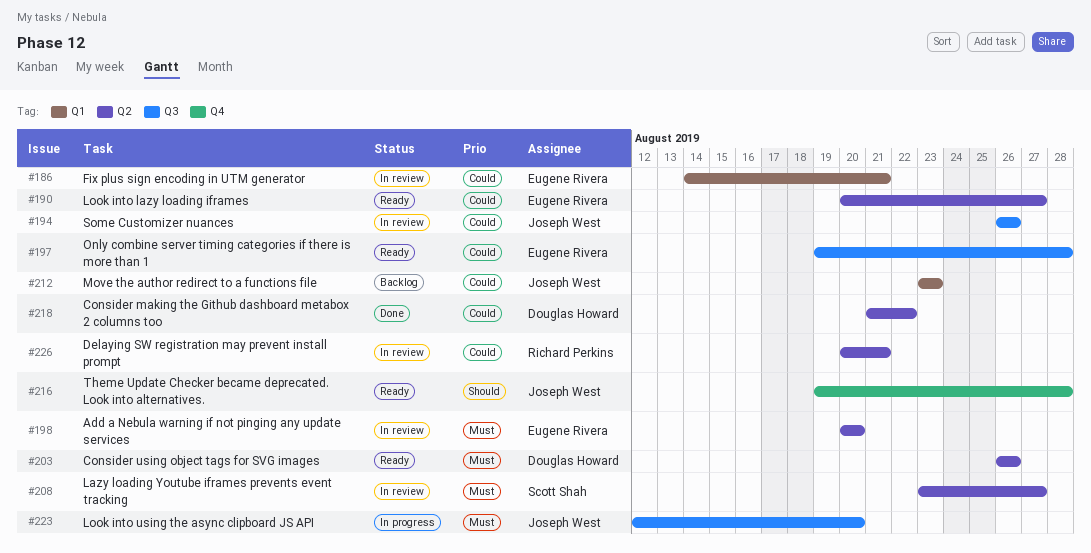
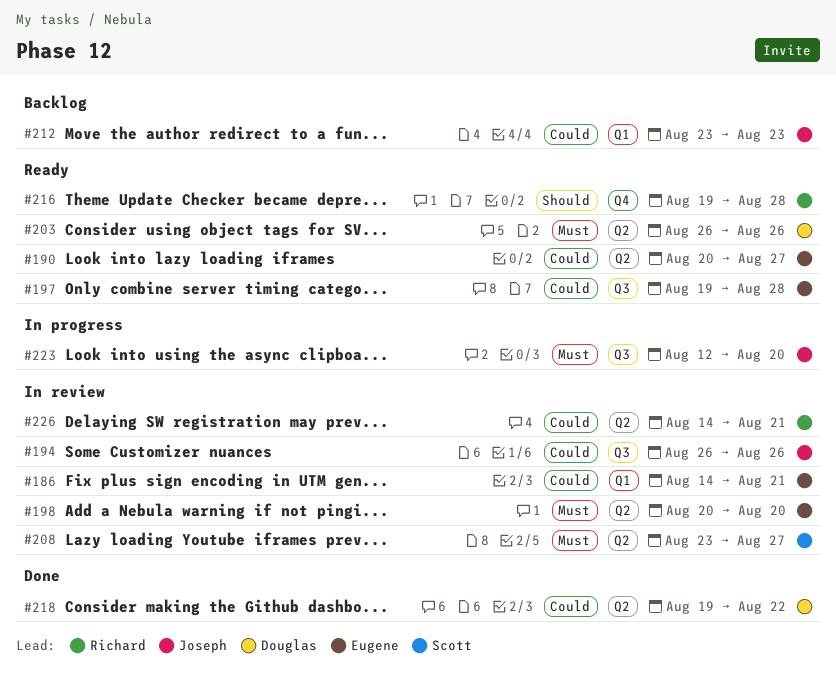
#216, owner: Joseph West -> Richard Perkins
#218, start: Aug 21 -> Aug 19
#226, start: Aug 20 -> Aug 14

